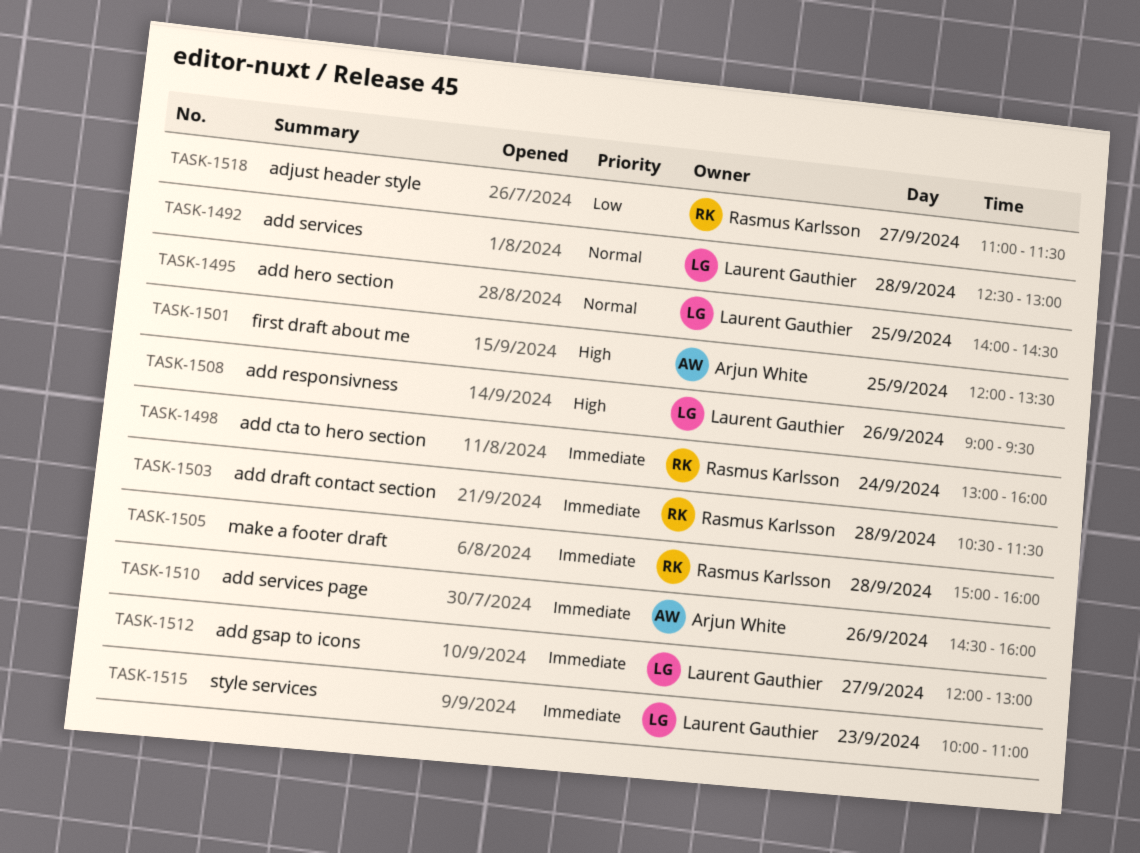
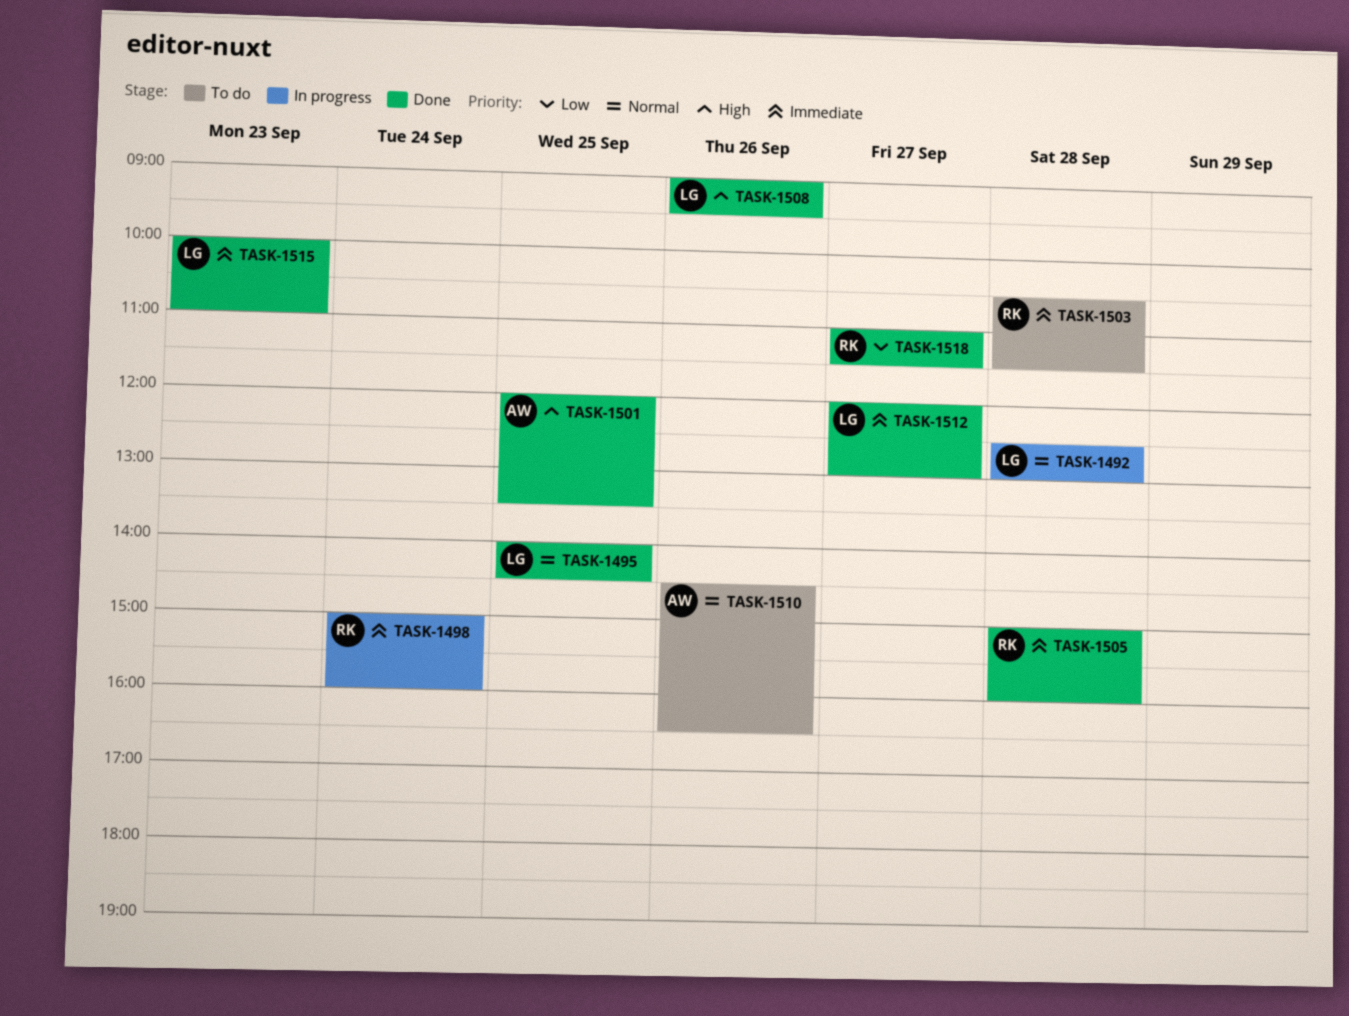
TASK-1498, begins: 13:00 -> 15:00
TASK-1510, priority: Immediate -> Normal
TASK-1510, ends: 16:00 -> 16:30

